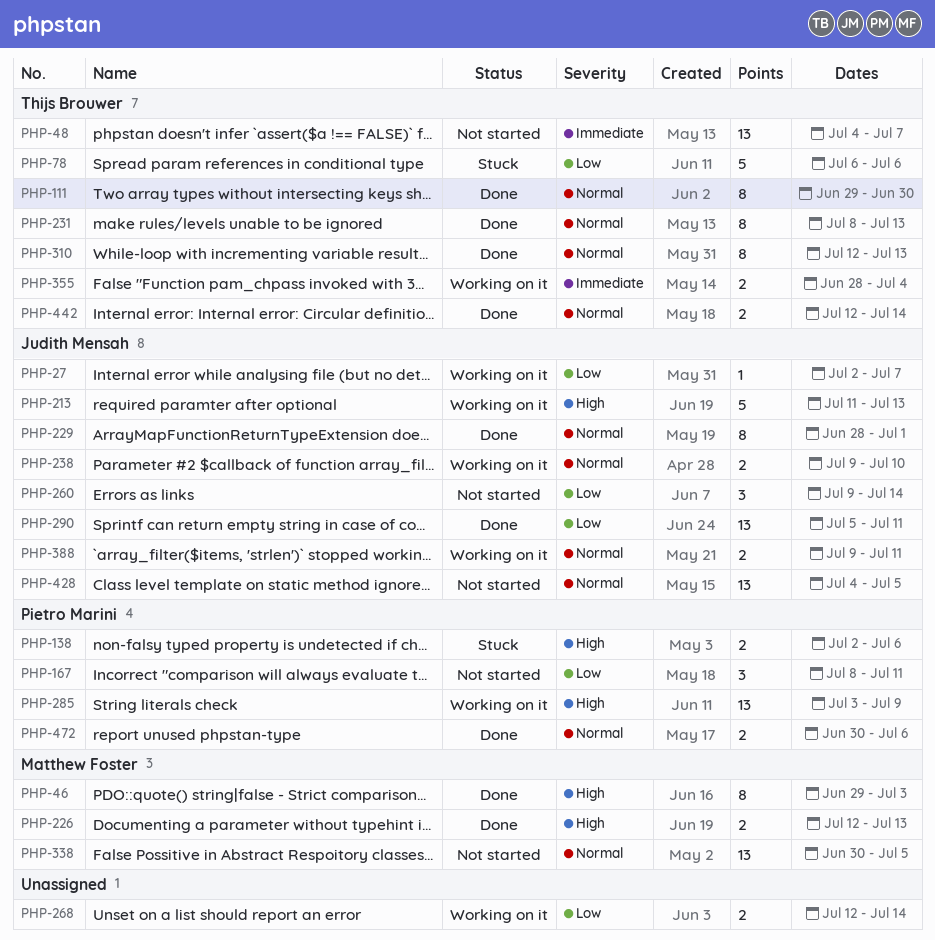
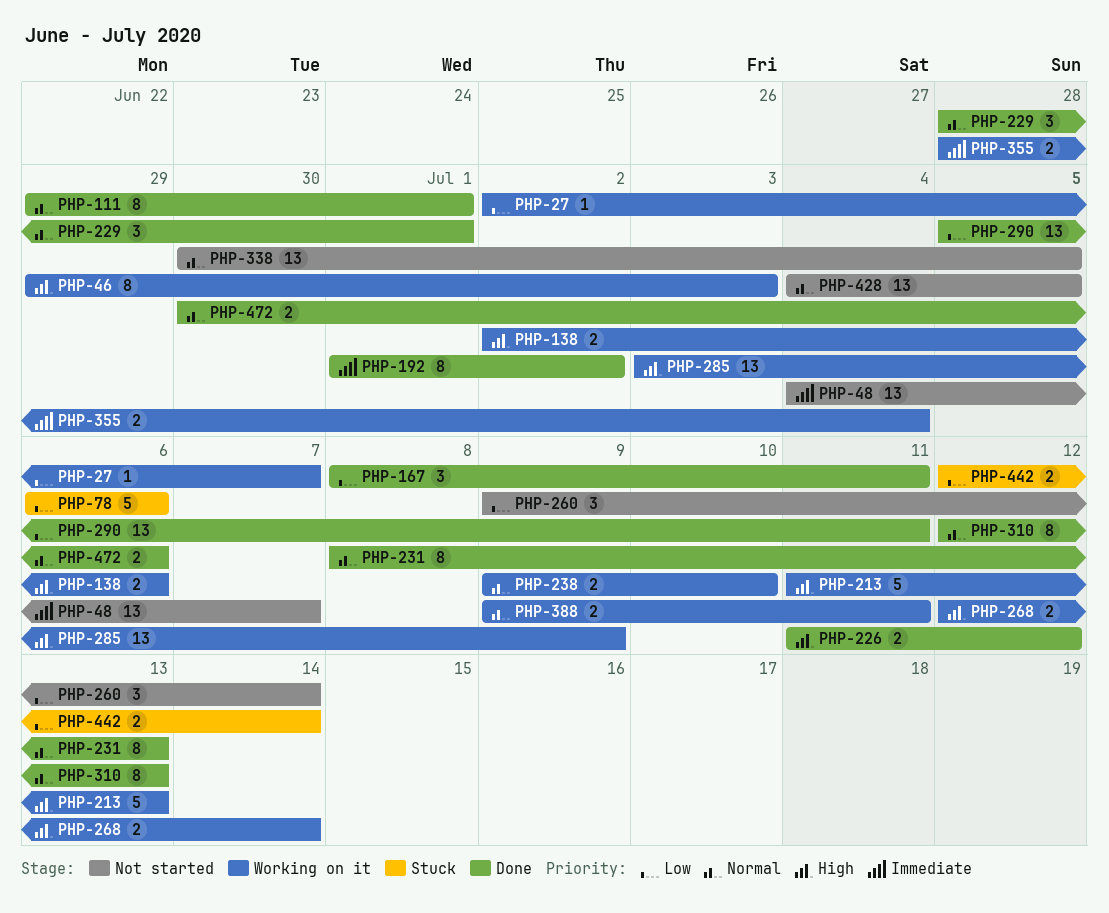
PHP-46, status: Done -> Working on it
PHP-111, due: Jun 30 -> Jul 1
PHP-138, status: Stuck -> Working on it
PHP-167, status: Not started -> Done
PHP-192: none -> present
PHP-226, start: Jul 12 -> Jul 11
PHP-226, due: Jul 13 -> Jul 12
PHP-229, estimate: 8 -> 3
PHP-268, priority: Low -> High
PHP-442, status: Done -> Stuck
PHP-442, priority: Normal -> Low

